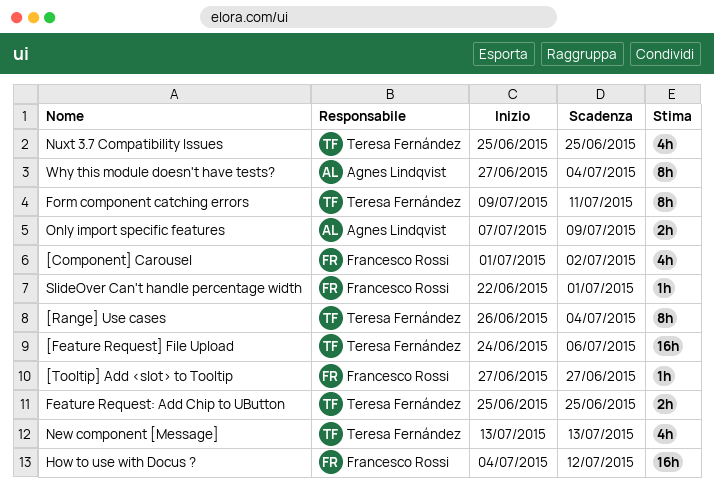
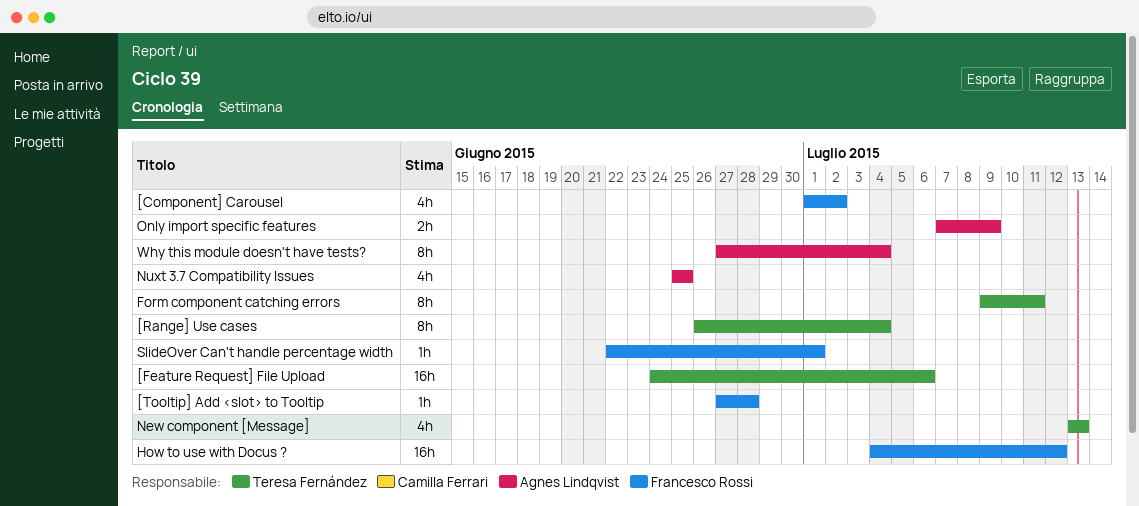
[Tooltip] Add <slot> to Tooltip, due: Jun 27 -> Jun 28
Feature Request: Add Chip to UButton: present -> none
Nuxt 3.7 Compatibility Issues, owner: Teresa Fernández -> Agnes Lindqvist

